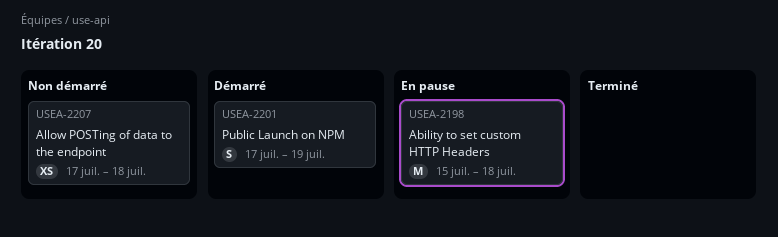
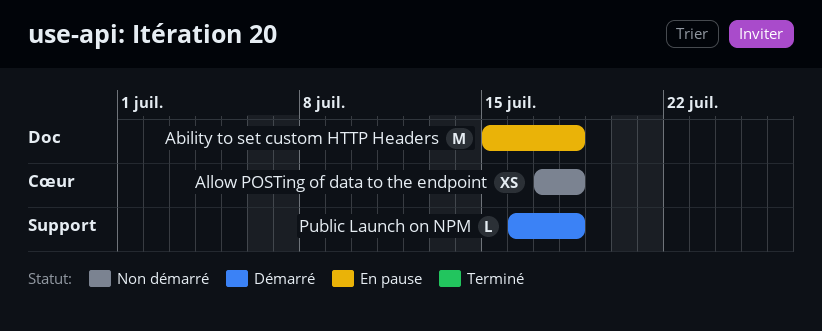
Public Launch on NPM, estimate: S -> L
Public Launch on NPM, start: Jul 17 -> Jul 16
Public Launch on NPM, due: Jul 19 -> Jul 18

